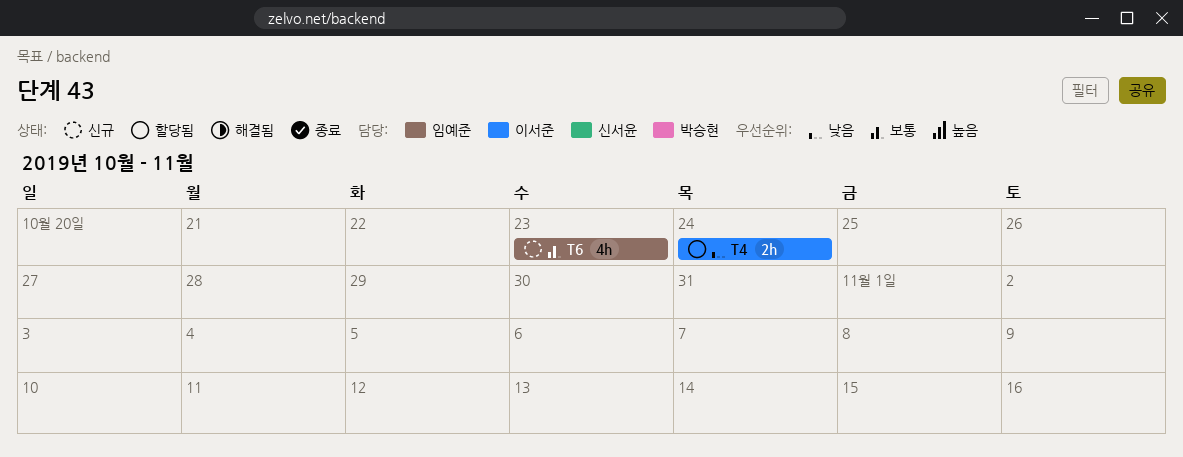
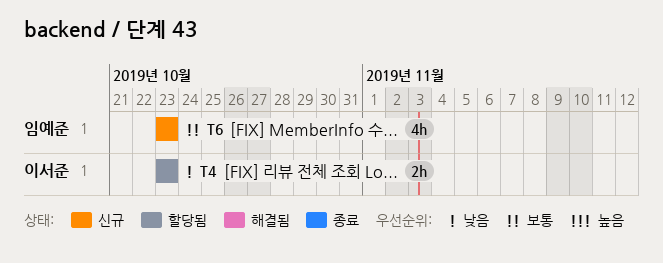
T4, start: Oct 24 -> Oct 23
T4, due: Oct 24 -> Oct 23

